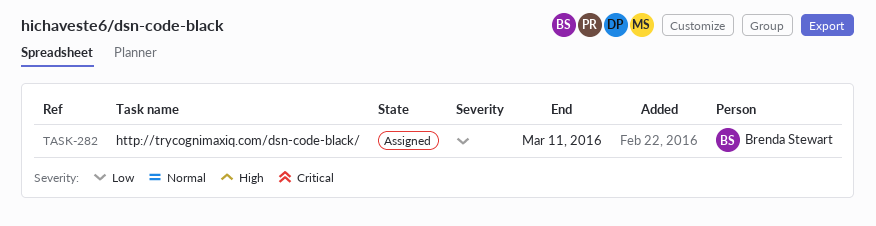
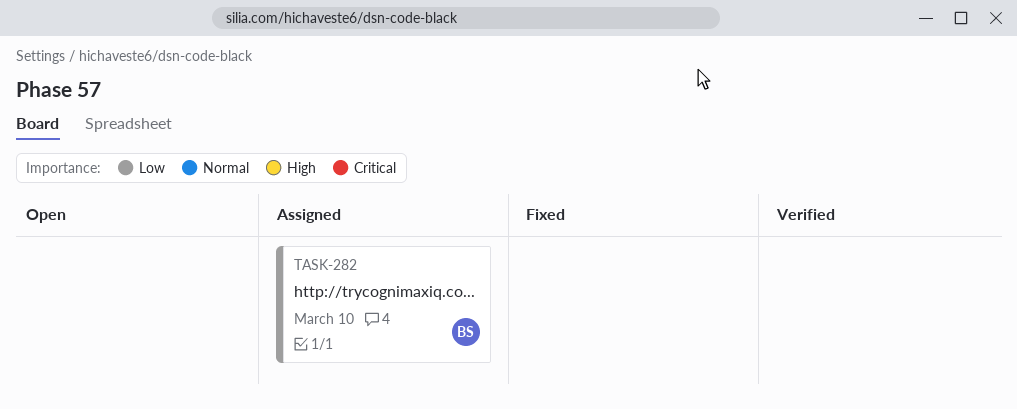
TASK-282, due: Mar 11 -> Mar 10

